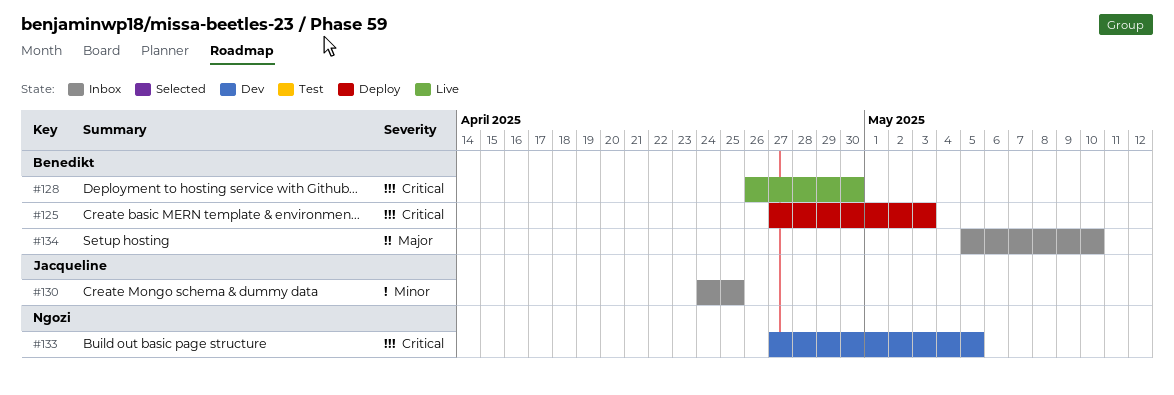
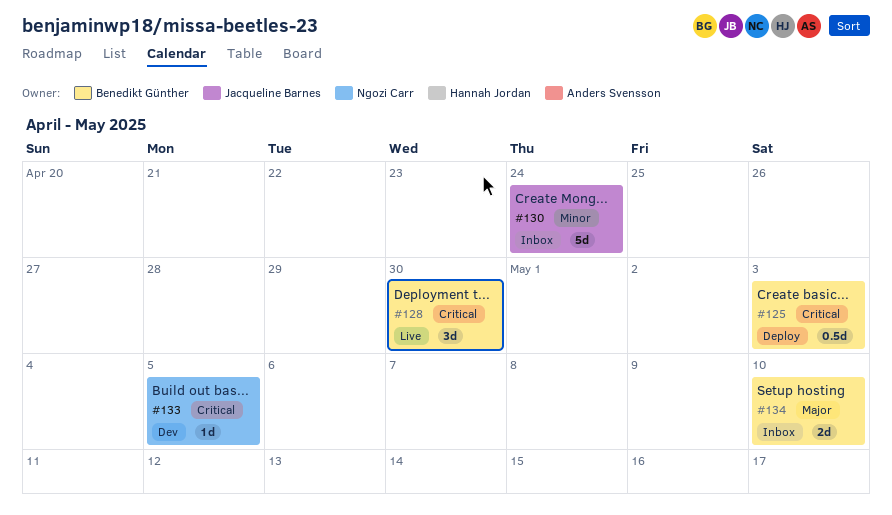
#130, due: Apr 25 -> Apr 24

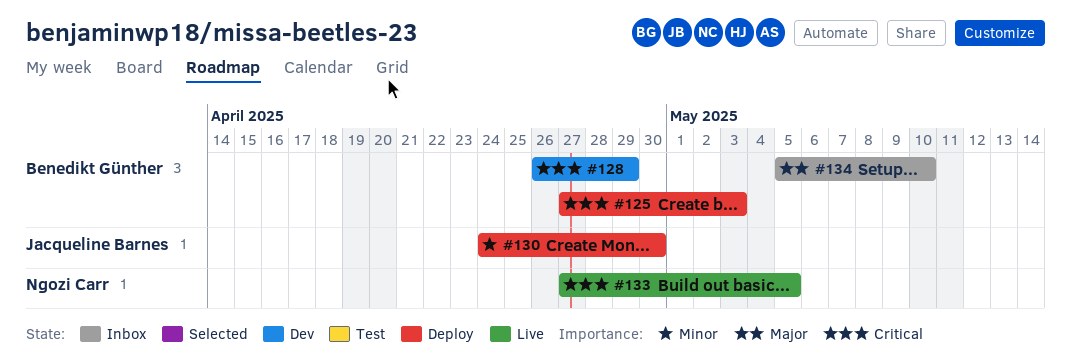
#128, status: Live -> Dev
#128, due: Apr 30 -> Apr 29
#130, status: Inbox -> Deploy
#130, due: Apr 24 -> Apr 30
#133, status: Dev -> Live

